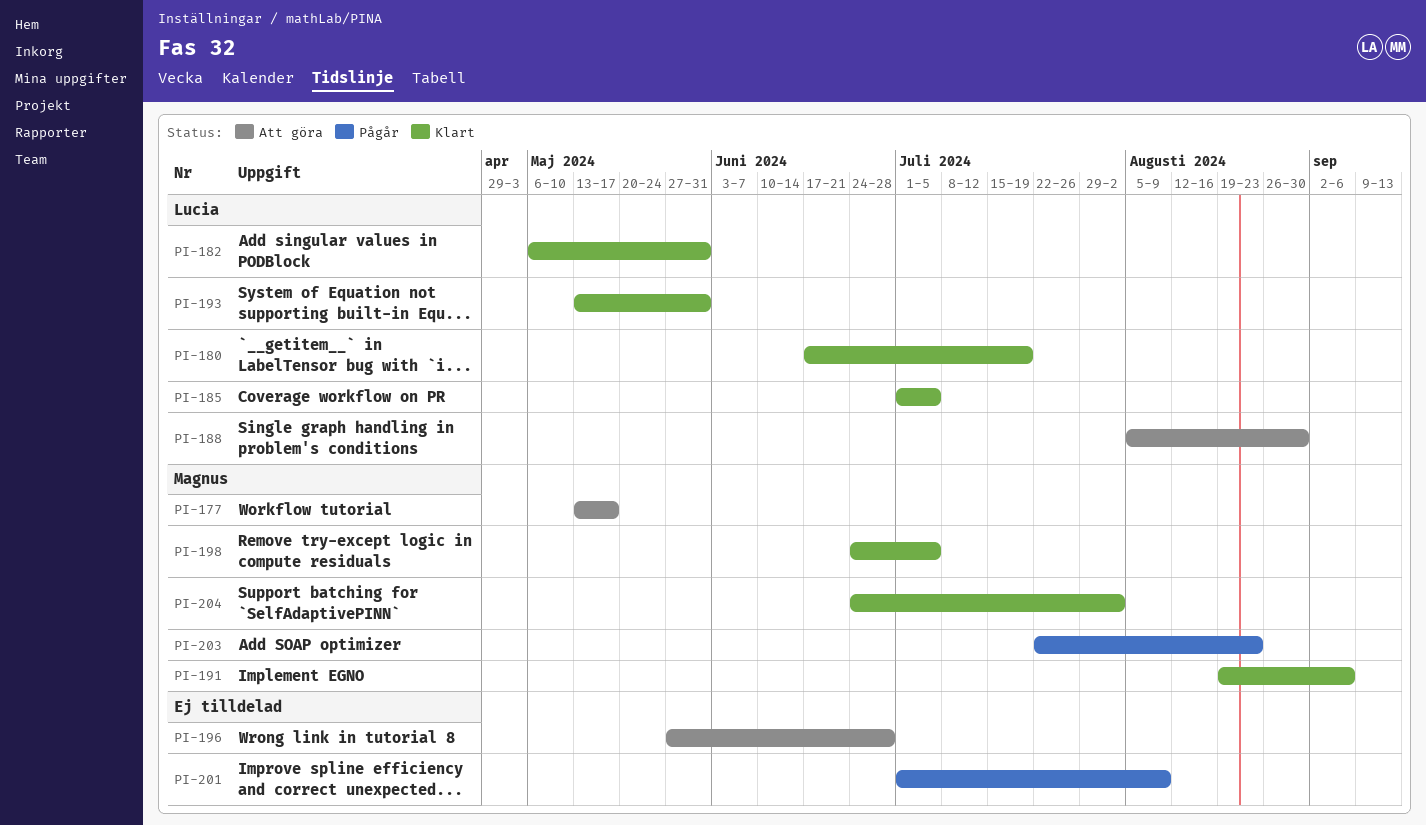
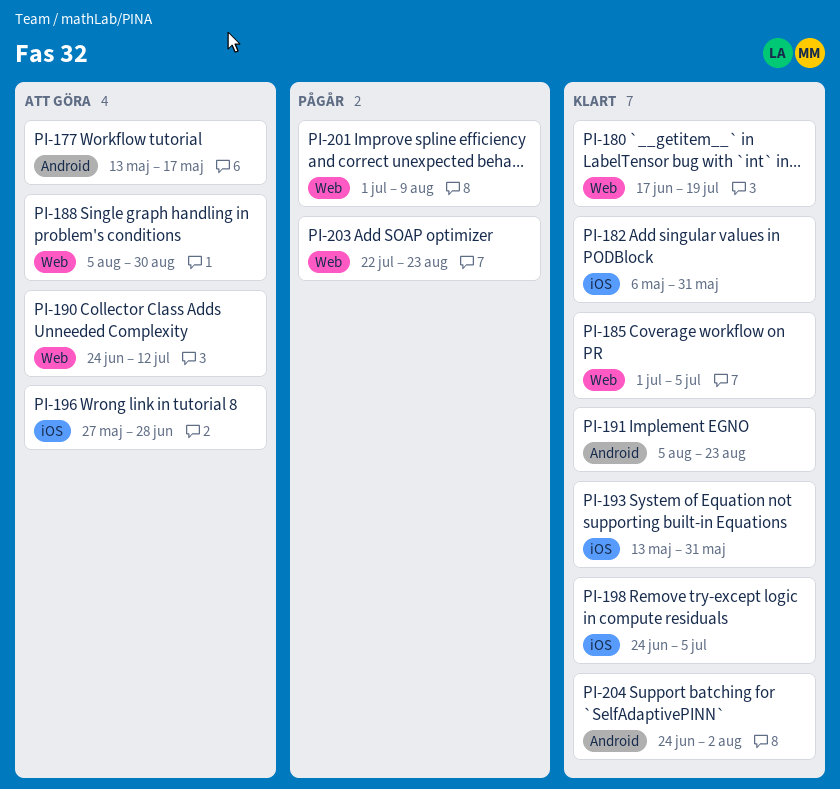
PI-190: none -> present
PI-191, start: Aug 19 -> Aug 5
PI-191, due: Sep 6 -> Aug 23

